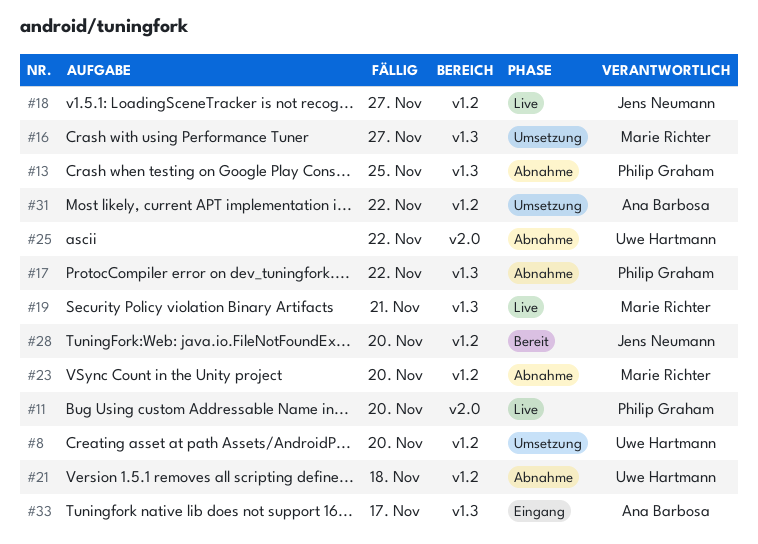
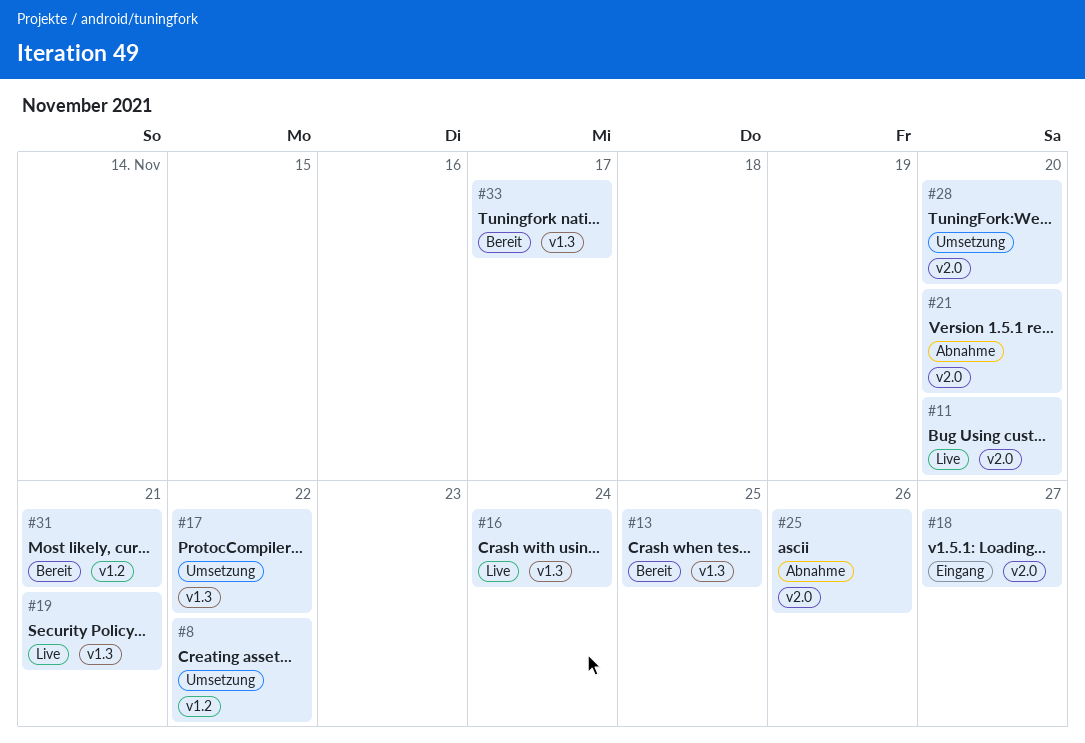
#8, due: Nov 20 -> Nov 22
#13, status: Abnahme -> Bereit
#16, status: Umsetzung -> Live
#16, due: Nov 27 -> Nov 24
#17, status: Abnahme -> Umsetzung
#18, status: Live -> Eingang
#18, label: v1.2 -> v2.0
#21, label: v1.2 -> v2.0
#21, due: Nov 18 -> Nov 20
#23: present -> none
#25, due: Nov 22 -> Nov 26
#28, status: Bereit -> Umsetzung
#28, label: v1.2 -> v2.0
#31, status: Umsetzung -> Bereit
#31, due: Nov 22 -> Nov 21
#33, status: Eingang -> Bereit

